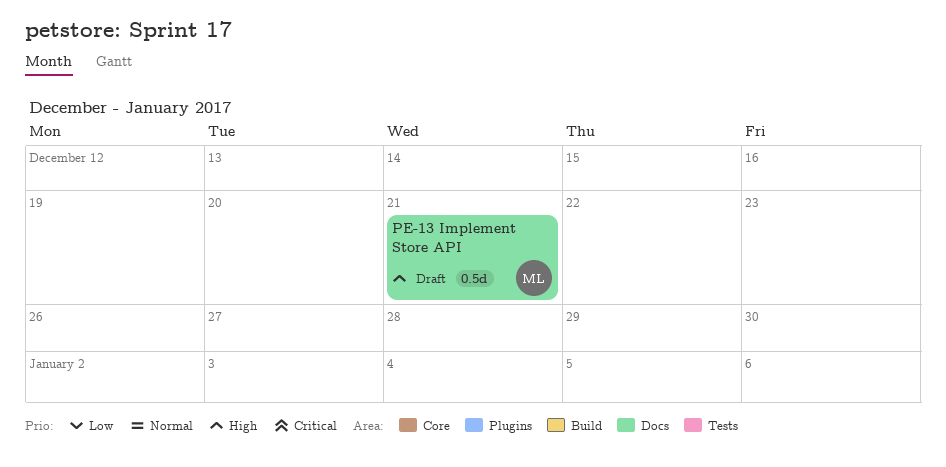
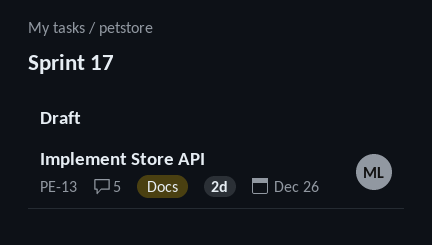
PE-13, estimate: 0.5d -> 2d
PE-13, due: Dec 21 -> Dec 26

